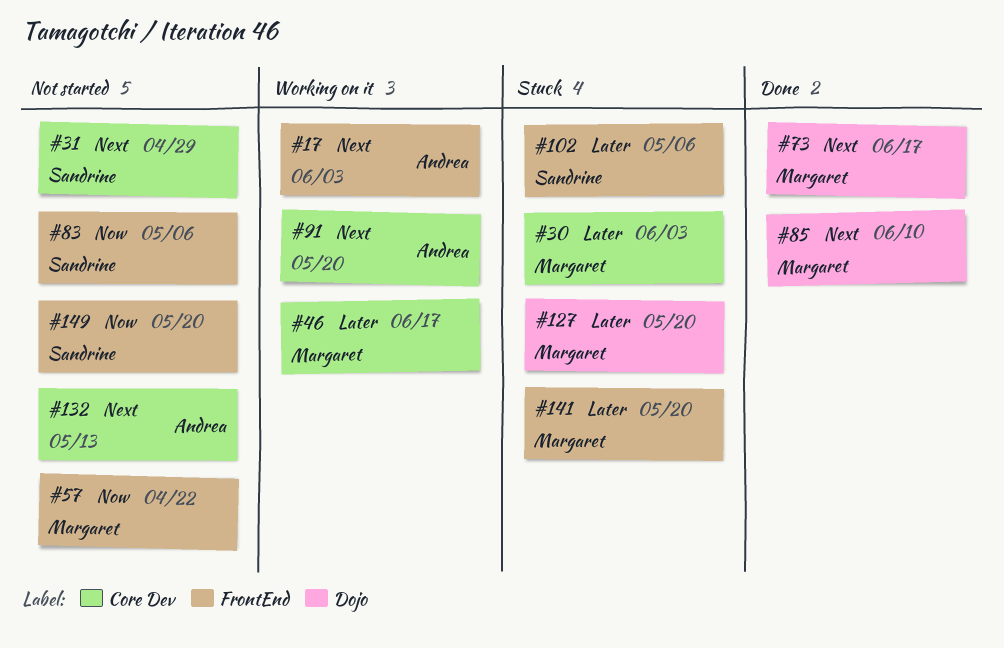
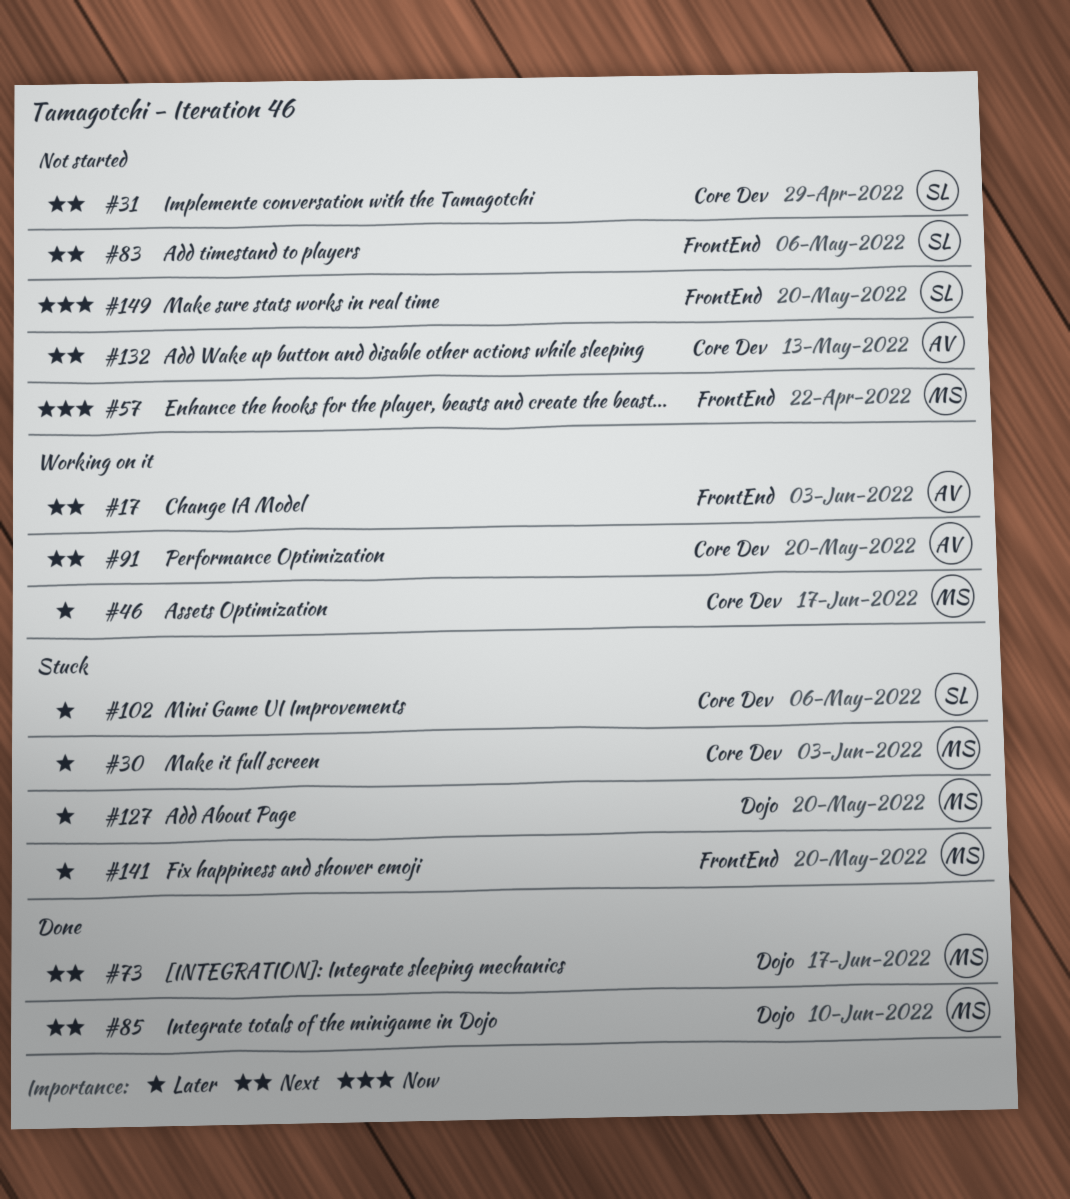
#83, priority: Now -> Next
#102, label: FrontEnd -> Core Dev

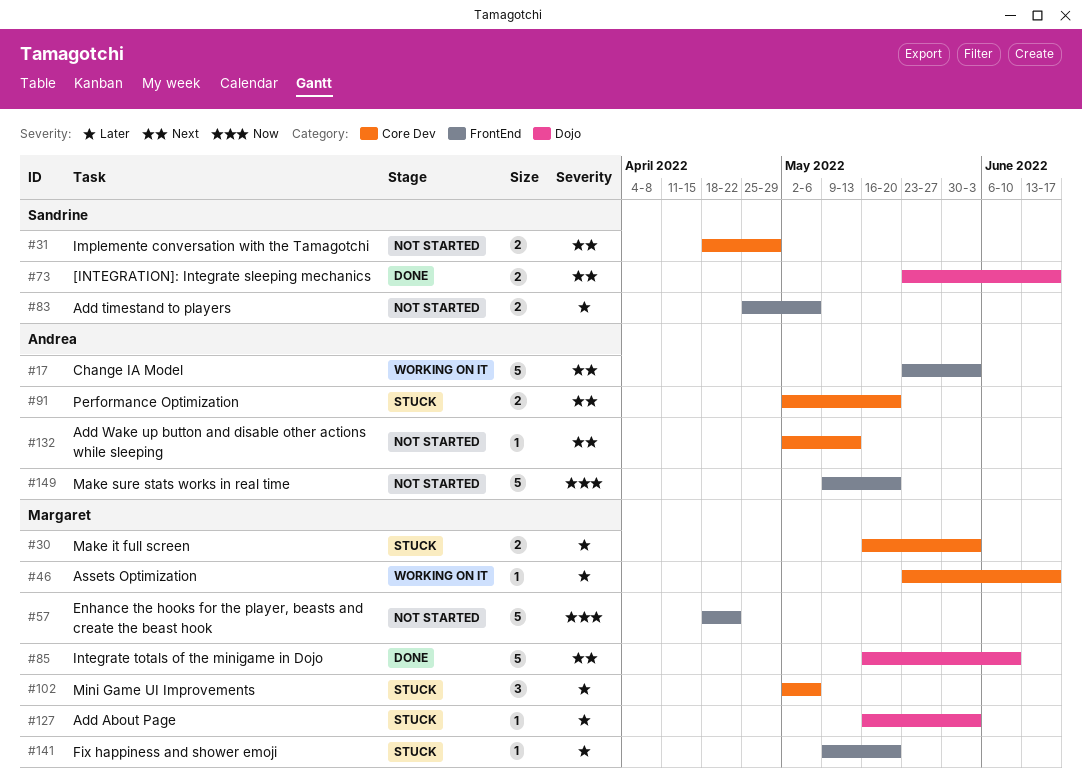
#73, owner: Margaret -> Sandrine
#83, priority: Next -> Later
#91, status: Working on it -> Stuck
#102, owner: Sandrine -> Margaret
#127, due: May 20 -> Jun 3
#149, owner: Sandrine -> Andrea

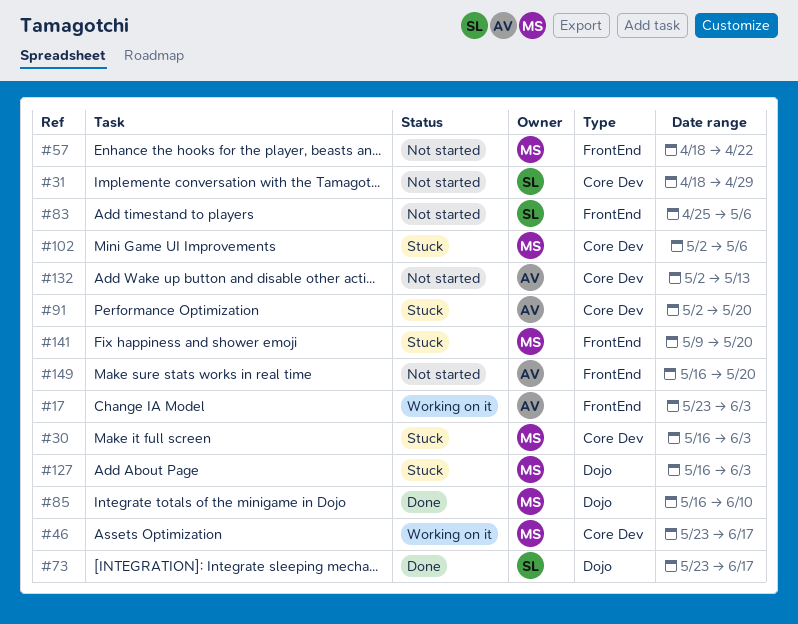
#149, start: May 9 -> May 16

